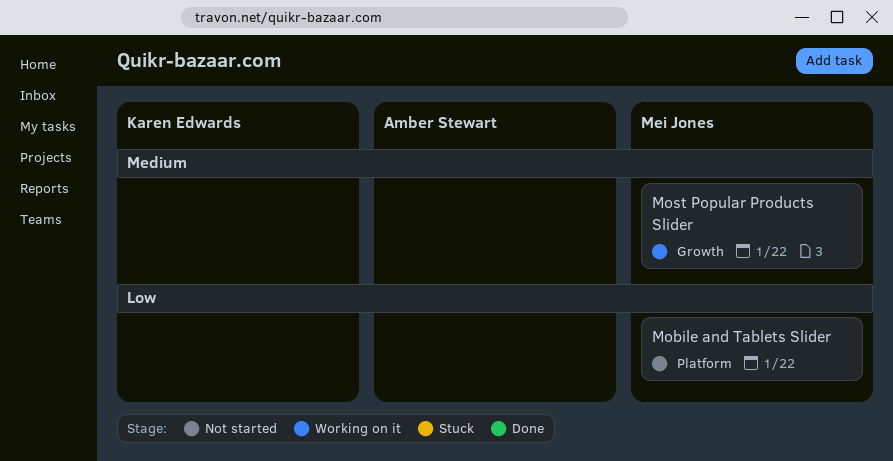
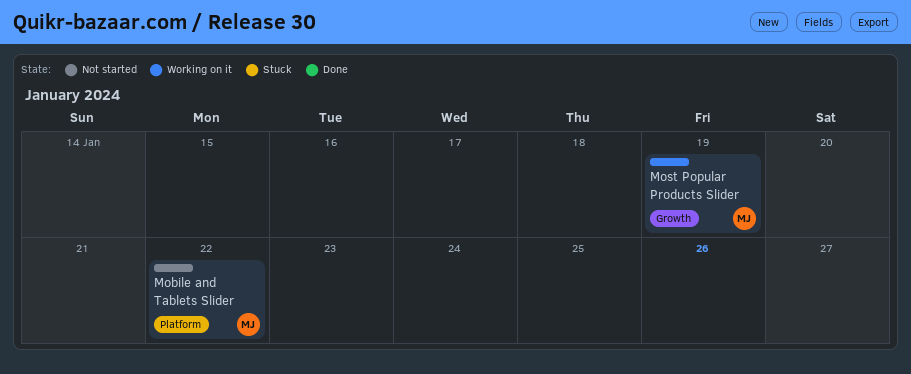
Most Popular Products Slider, due: Jan 22 -> Jan 19

